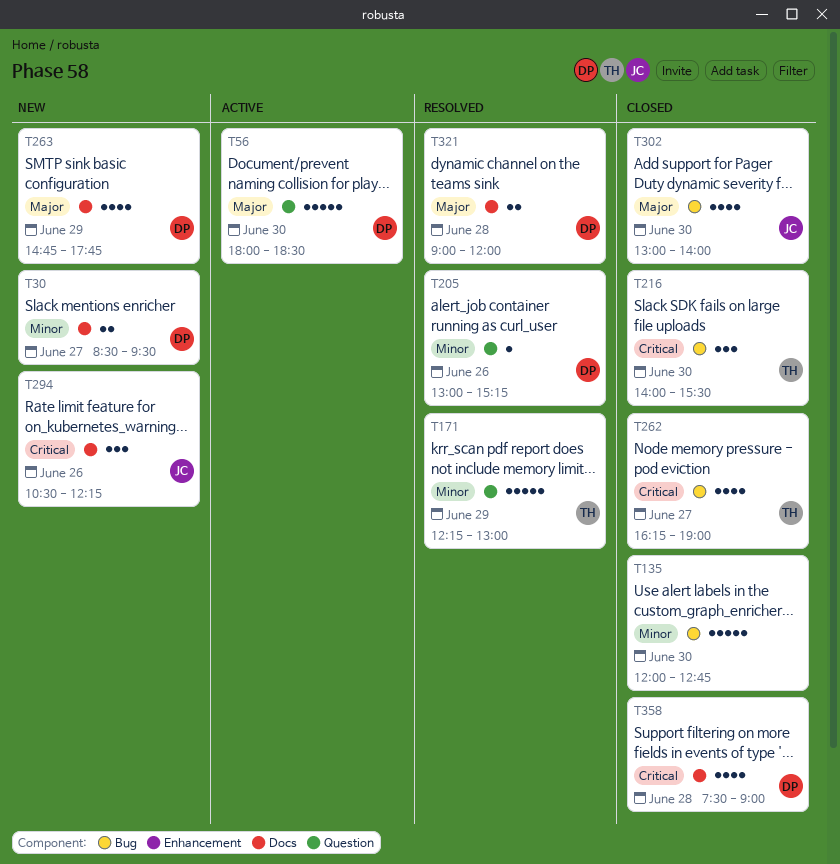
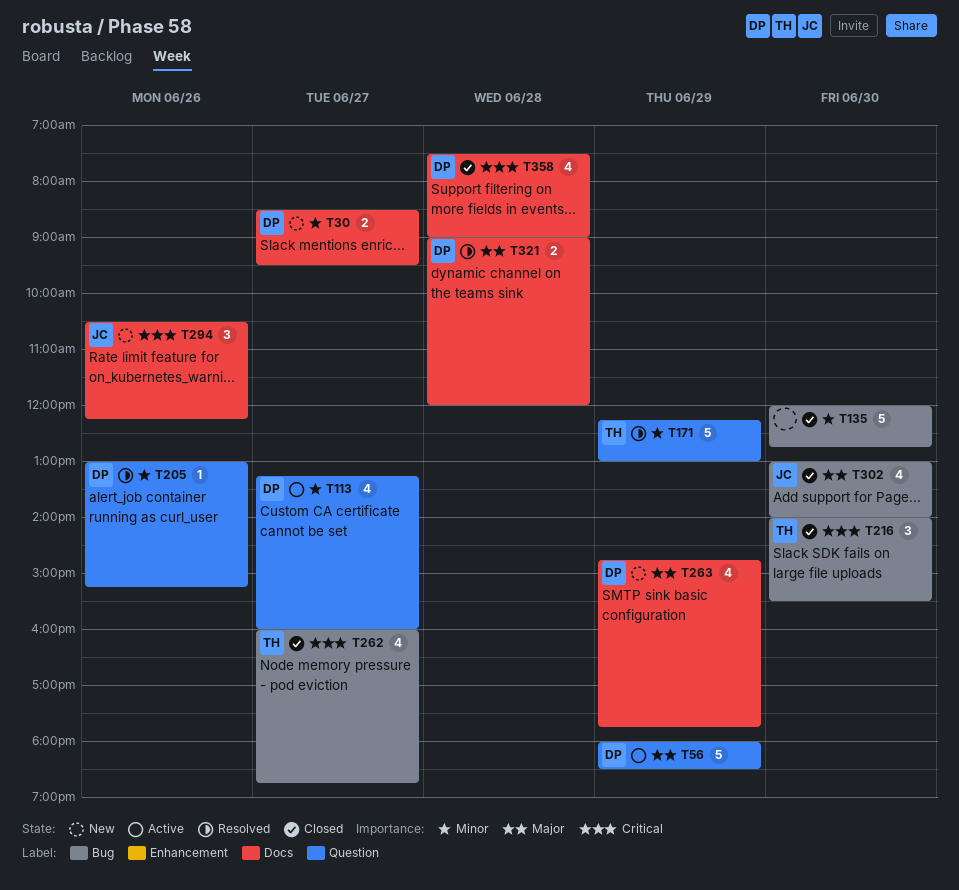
T56, day: Jun 30 -> Jun 29
T113: none -> present
T262, begins: 16:15 -> 16:00
T262, ends: 19:00 -> 18:45

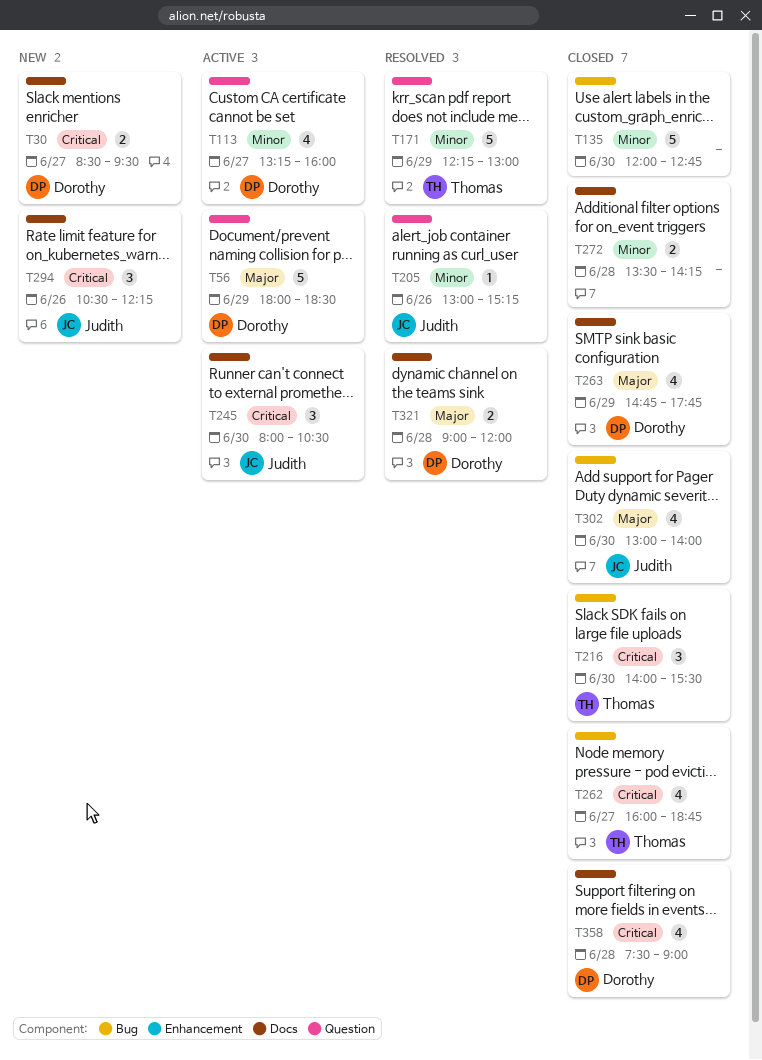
T30, priority: Minor -> Critical
T205, owner: Dorothy -> Judith
T245: none -> present
T263, status: New -> Closed
T272: none -> present

